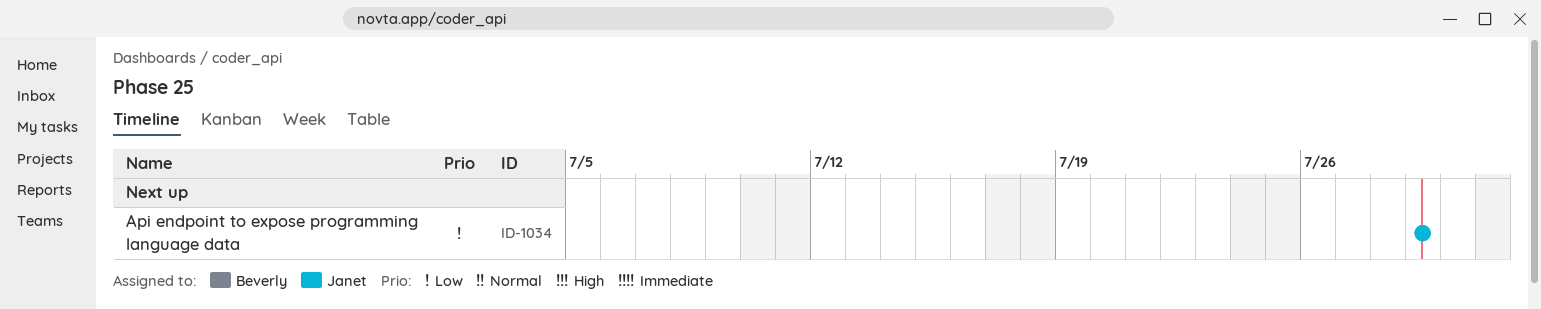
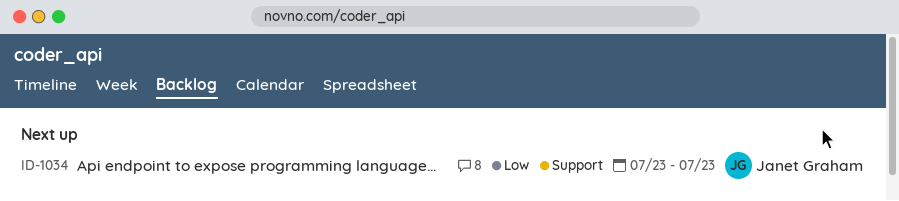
ID-1034, start: Jul 29 -> Jul 23
ID-1034, due: Jul 29 -> Jul 23

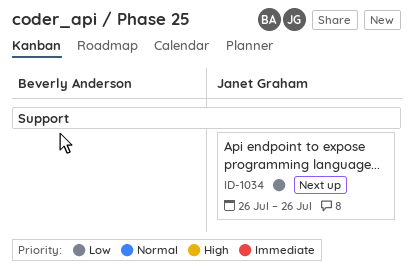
ID-1034, start: Jul 23 -> Jul 26
ID-1034, due: Jul 23 -> Jul 26

